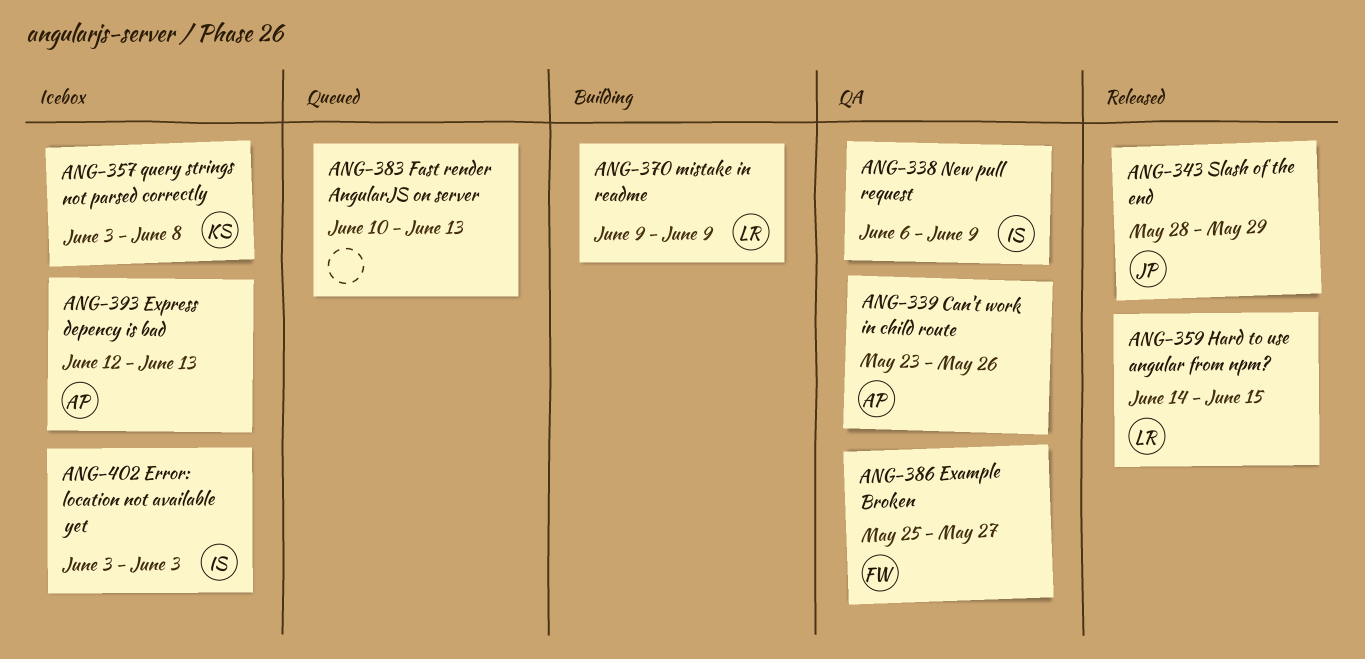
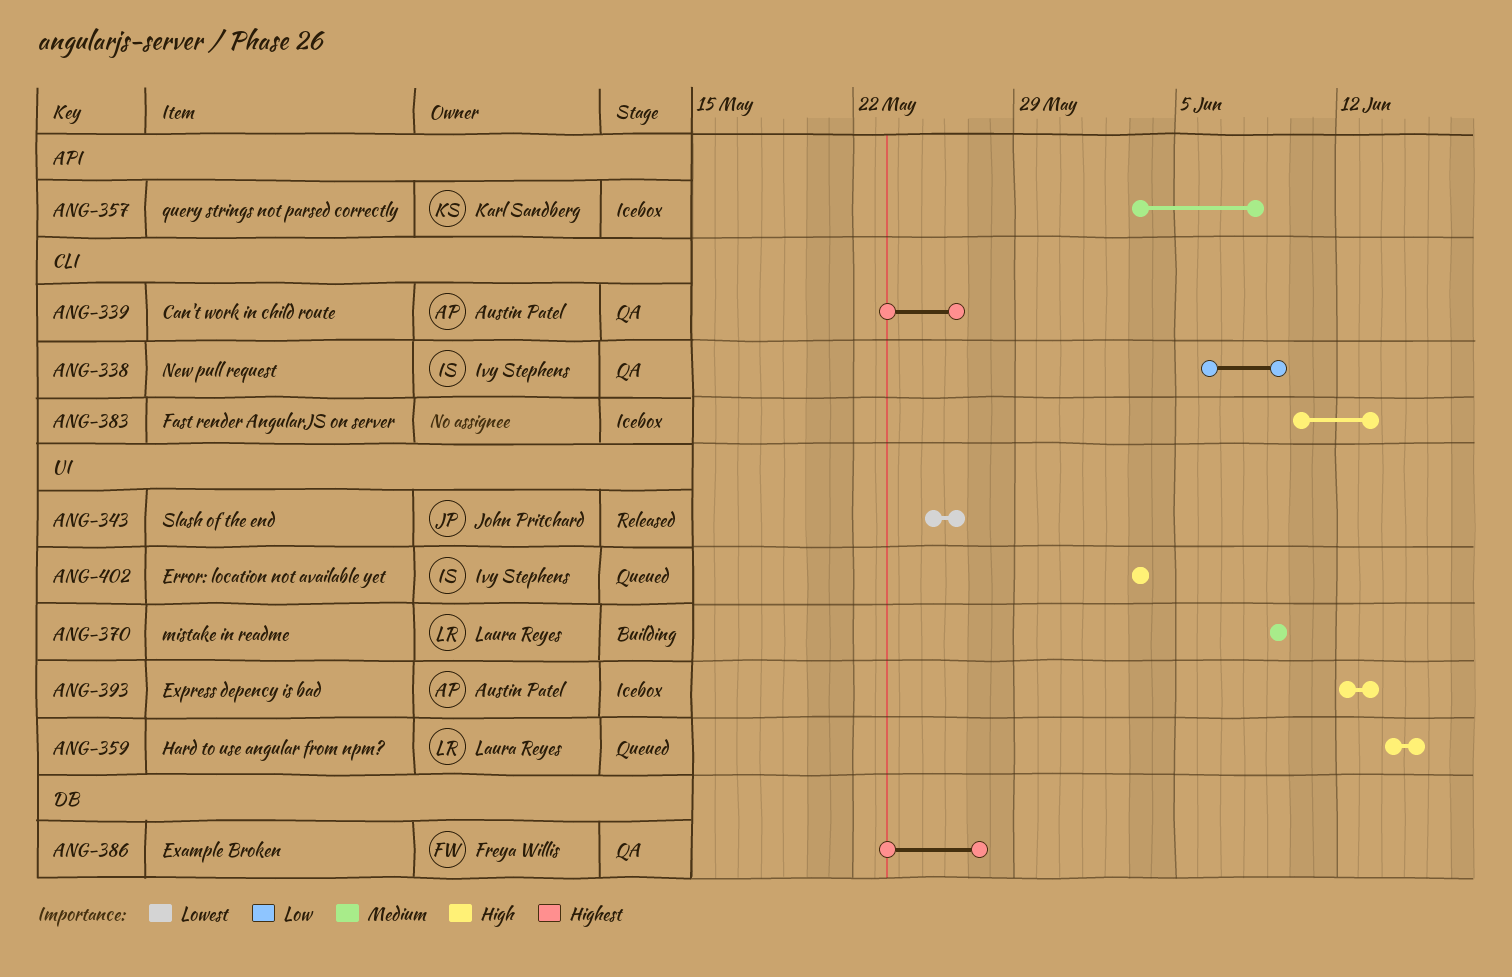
ANG-343, start: May 28 -> May 25
ANG-343, due: May 29 -> May 26
ANG-359, status: Released -> Queued
ANG-383, status: Queued -> Icebox
ANG-386, start: May 25 -> May 23
ANG-402, status: Icebox -> Queued

